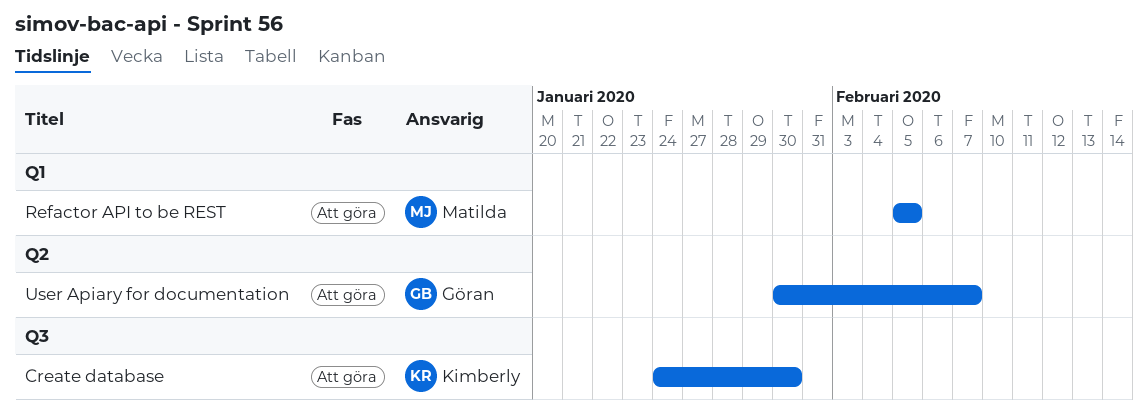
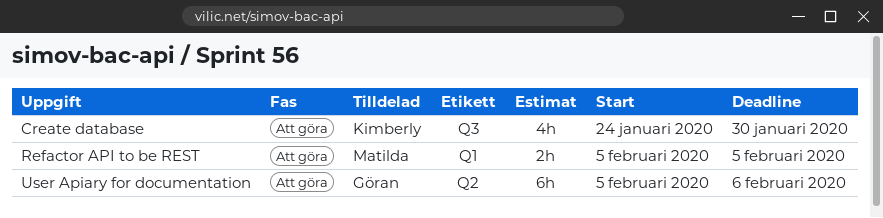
User Apiary for documentation, start: Jan 30 -> Feb 5
User Apiary for documentation, due: Feb 7 -> Feb 6

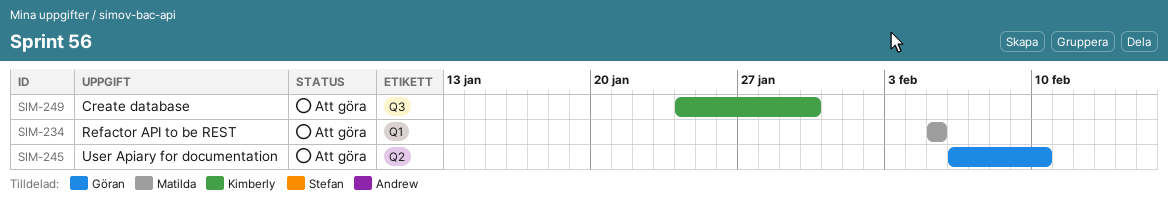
User Apiary for documentation, start: Feb 5 -> Feb 6
User Apiary for documentation, due: Feb 6 -> Feb 10

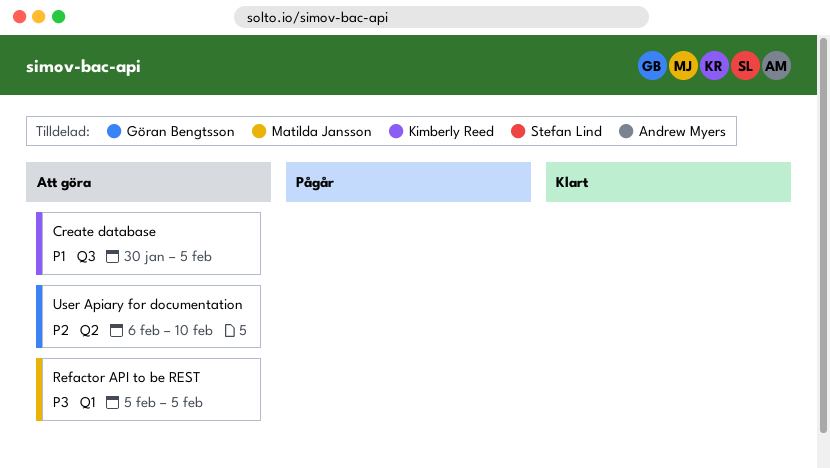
Create database, start: Jan 24 -> Jan 30
Create database, due: Jan 30 -> Feb 5

